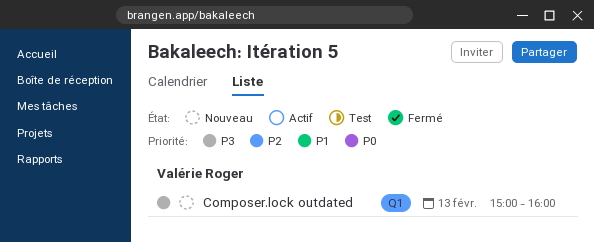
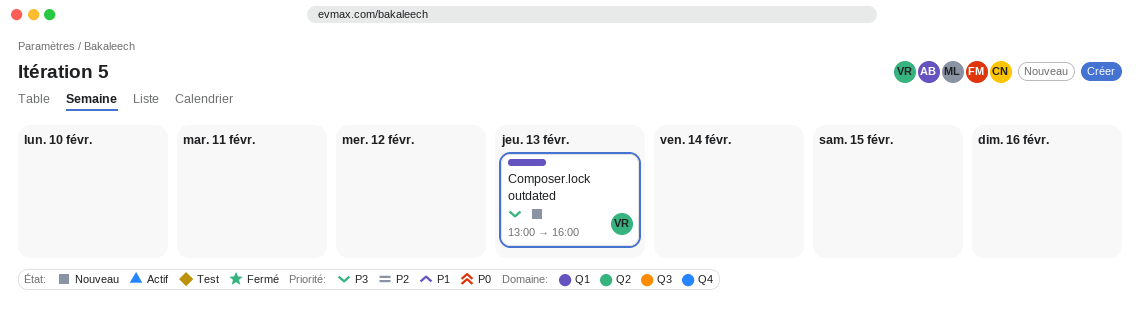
Composer.lock outdated, begins: 15:00 -> 13:00

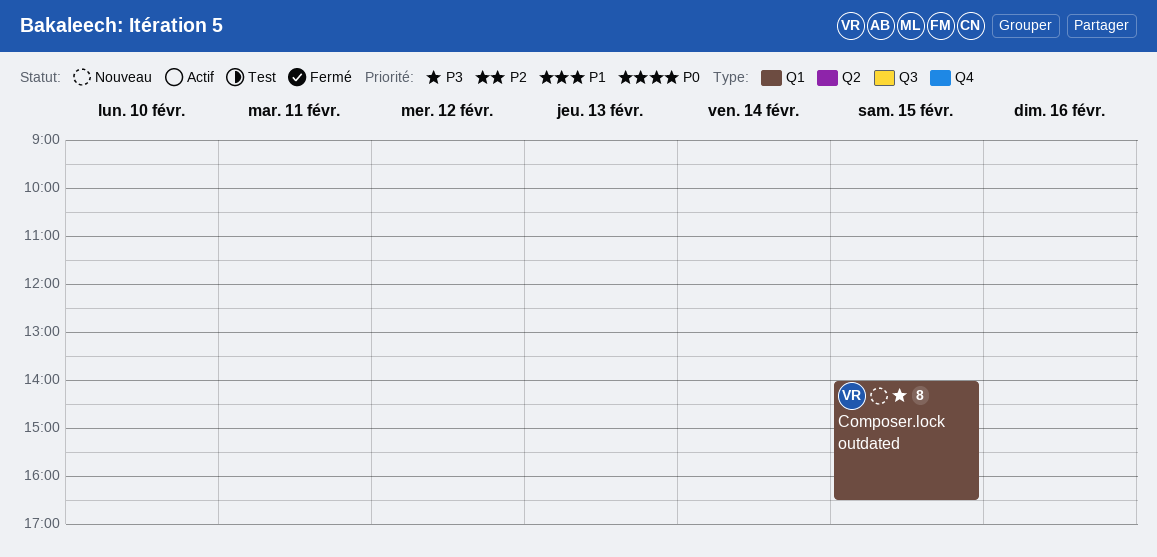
Composer.lock outdated, day: Feb 13 -> Feb 15
Composer.lock outdated, begins: 13:00 -> 14:00
Composer.lock outdated, ends: 16:00 -> 16:30

